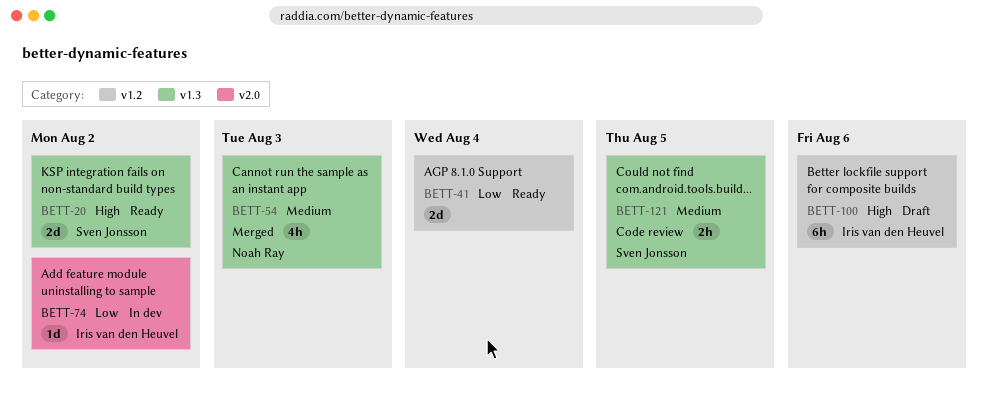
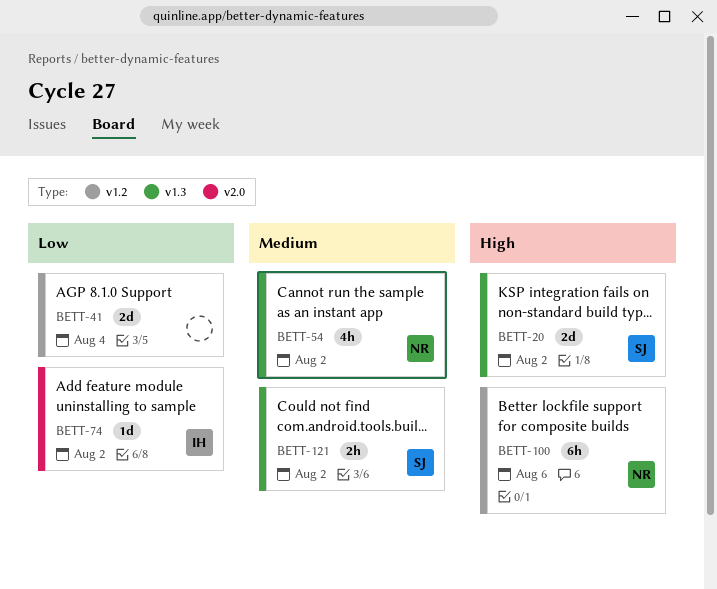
BETT-54, due: Aug 3 -> Aug 2
BETT-100, owner: Iris van den Heuvel -> Noah Ray
BETT-121, due: Aug 5 -> Aug 2

